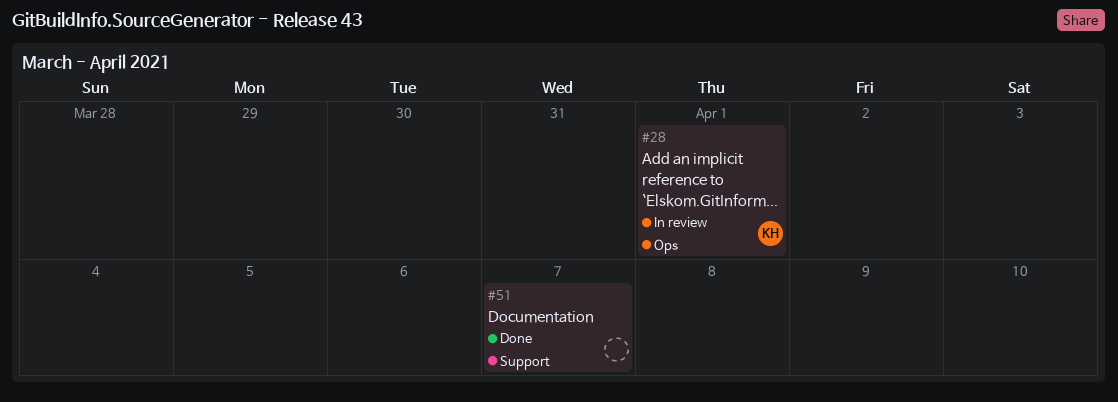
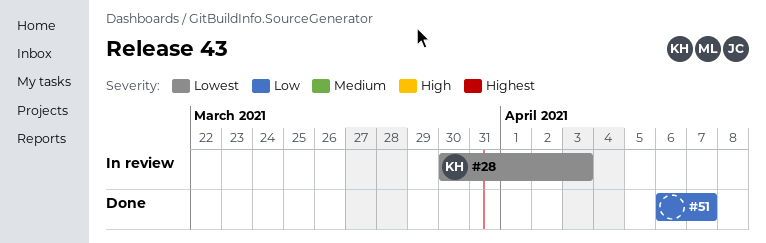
#28, due: Apr 1 -> Apr 3

